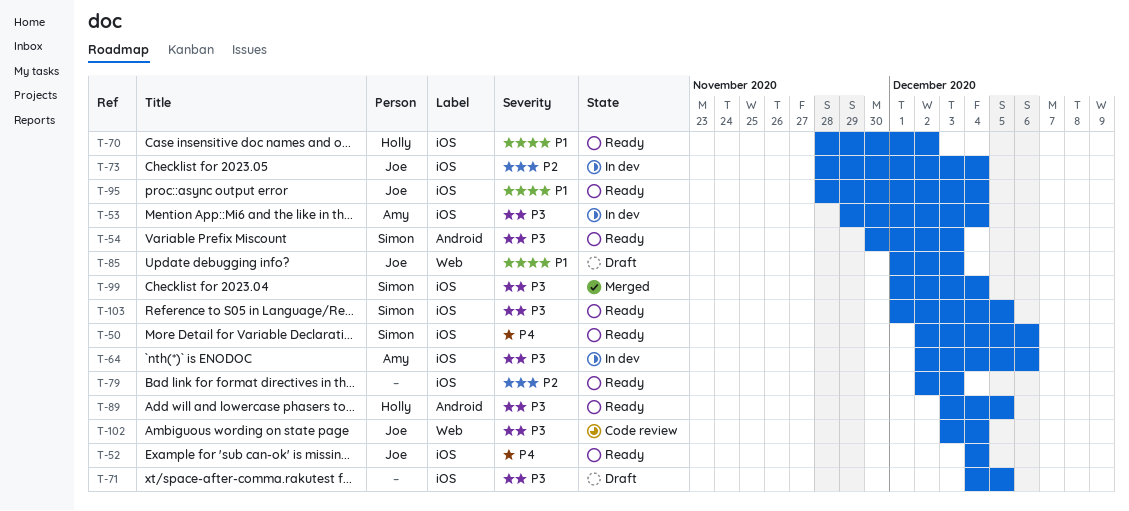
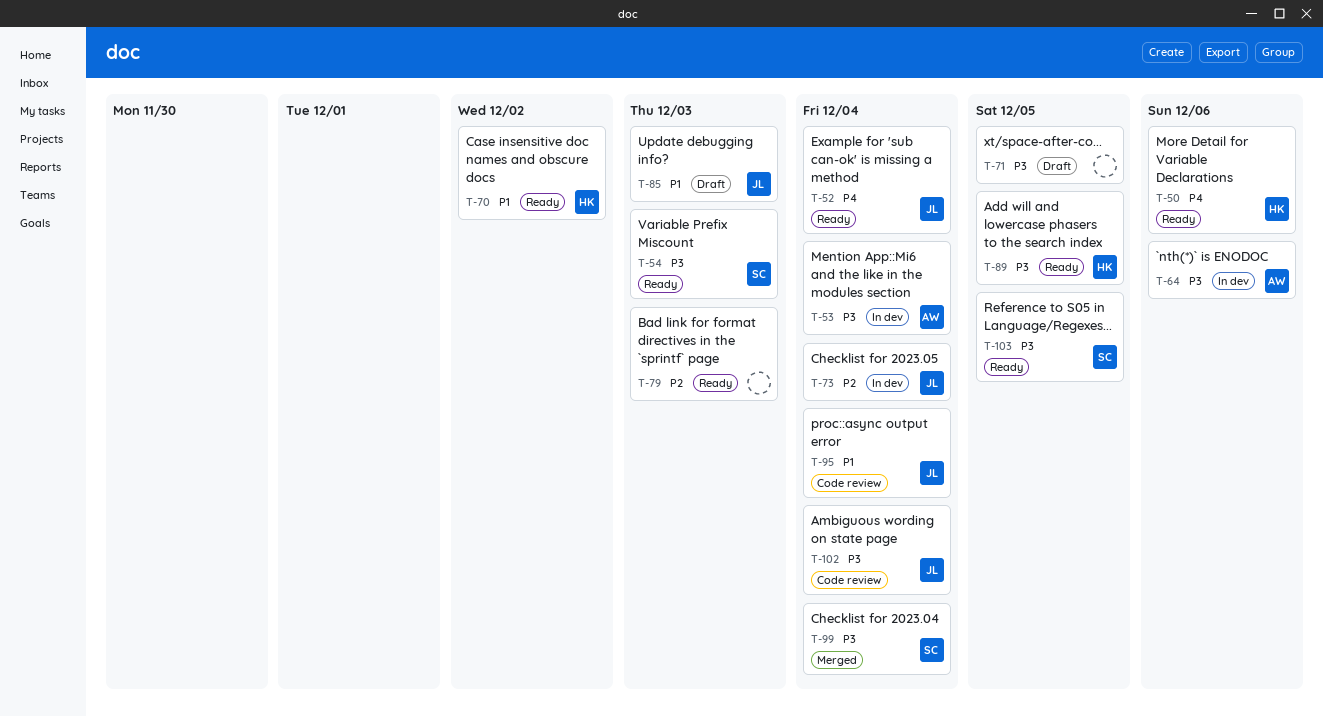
T-50, owner: Simon -> Holly
T-95, status: Ready -> Code review

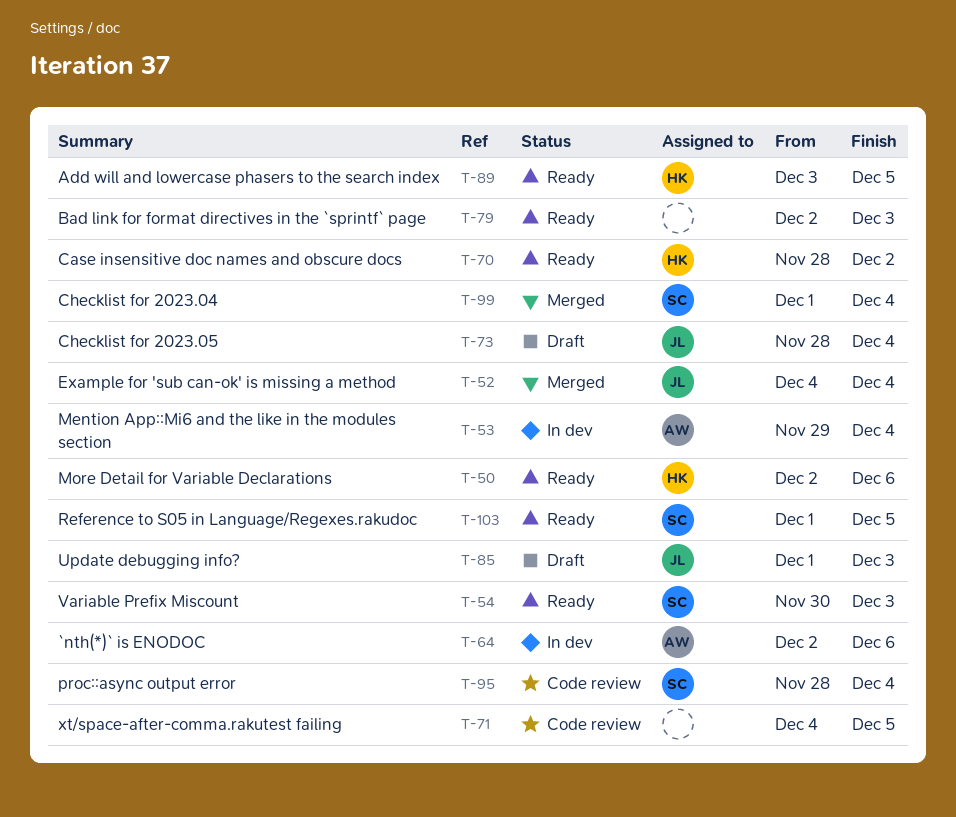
T-52, status: Ready -> Merged
T-71, status: Draft -> Code review
T-73, status: In dev -> Draft
T-95, owner: JL -> SC
T-102: present -> none

